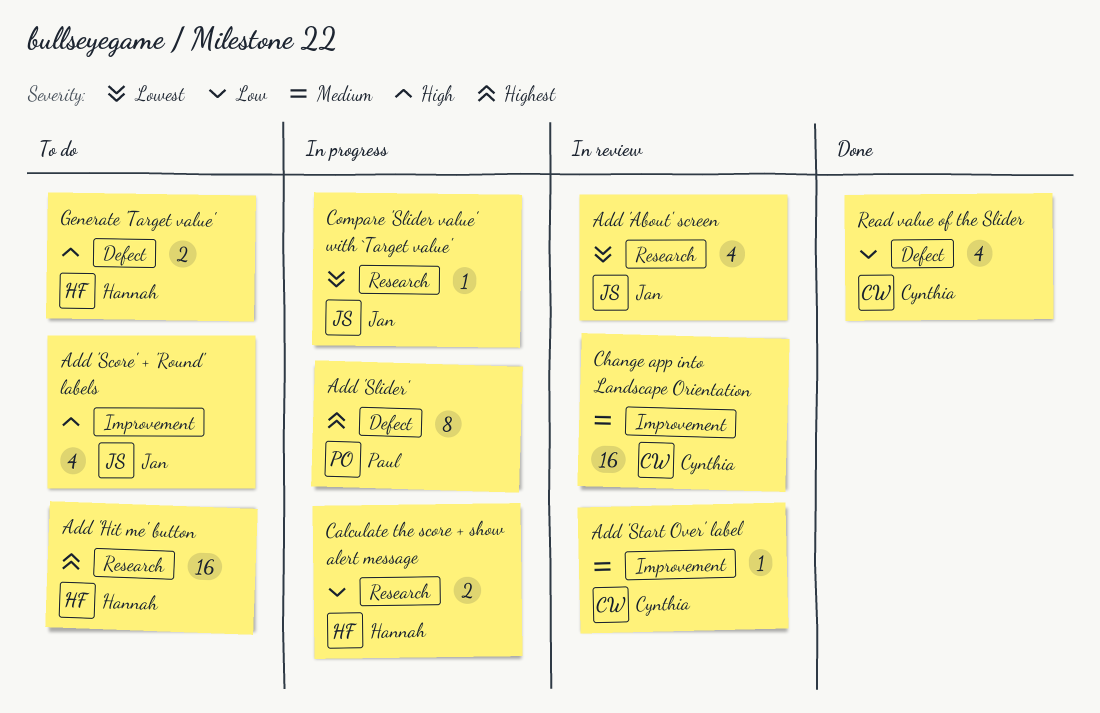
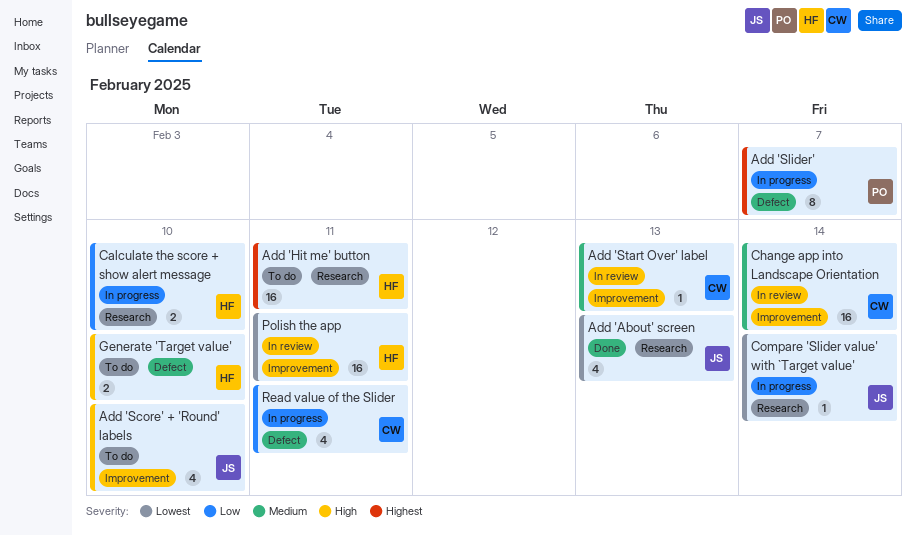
Add 'About' screen, status: In review -> Done
Polish the app: none -> present
Read value of the Slider, status: Done -> In progress

